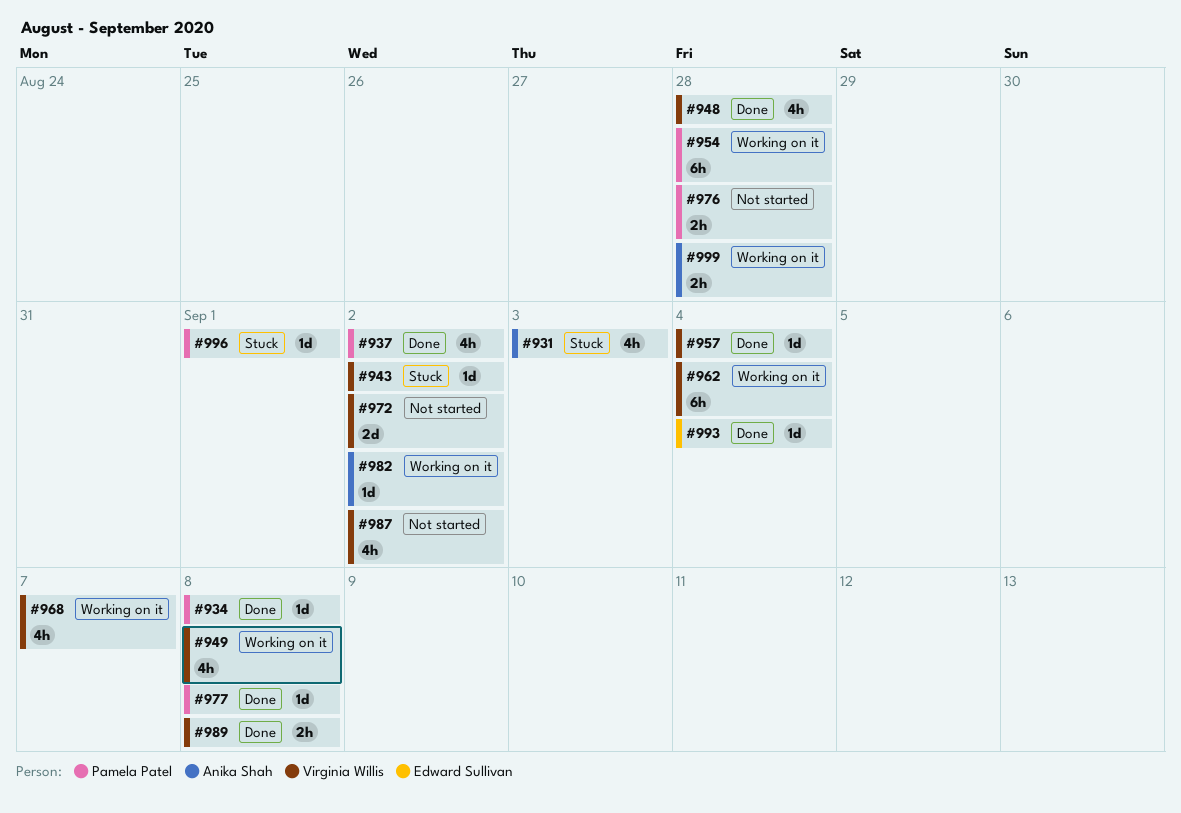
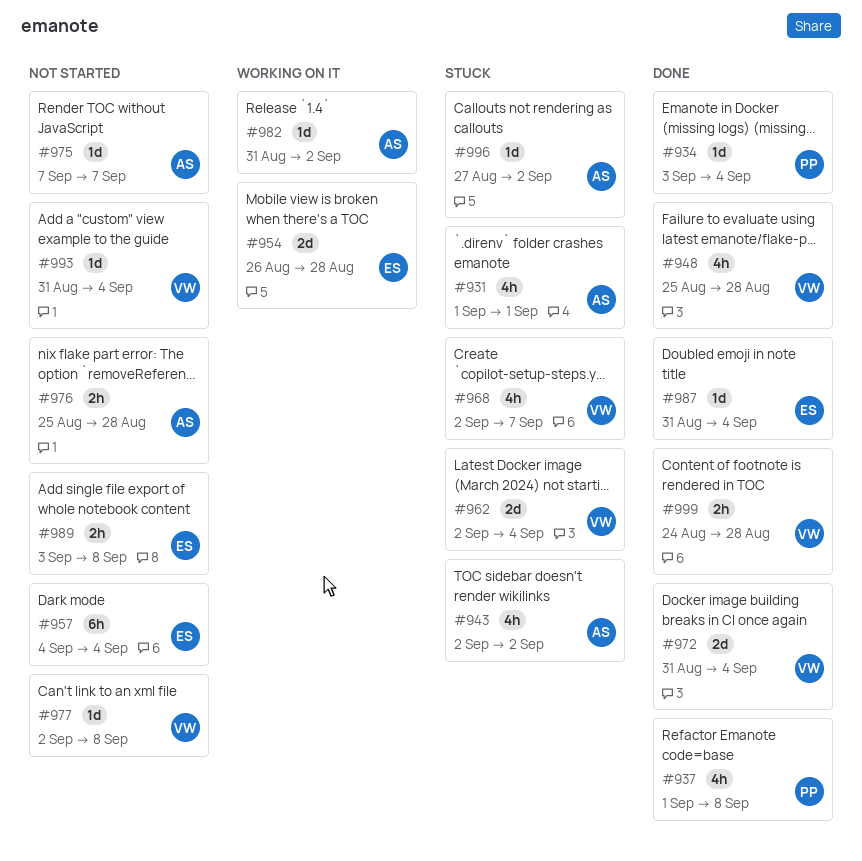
#931, due: Sep 3 -> Sep 1
#934, due: Sep 8 -> Sep 4
#937, due: Sep 2 -> Sep 8
#943, owner: Virginia Willis -> Anika Shah
#943, estimate: 1d -> 4h
#949: present -> none
#954, owner: Pamela Patel -> Edward Sullivan
#954, estimate: 6h -> 2d
#957, status: Done -> Not started
#957, owner: Virginia Willis -> Edward Sullivan
#957, estimate: 1d -> 6h
#962, status: Working on it -> Stuck
#962, estimate: 6h -> 2d
#968, status: Working on it -> Stuck
#972, status: Not started -> Done
#972, due: Sep 2 -> Sep 4
#975: none -> present
#976, owner: Pamela Patel -> Anika Shah
#977, status: Done -> Not started
#977, owner: Pamela Patel -> Virginia Willis
#987, status: Not started -> Done
#987, owner: Virginia Willis -> Edward Sullivan
#987, estimate: 4h -> 1d
#987, due: Sep 2 -> Sep 4
#989, status: Done -> Not started
#989, owner: Virginia Willis -> Edward Sullivan
#993, status: Done -> Not started
#993, owner: Edward Sullivan -> Virginia Willis
#996, owner: Pamela Patel -> Anika Shah
#996, due: Sep 1 -> Sep 2
#999, status: Working on it -> Done
#999, owner: Anika Shah -> Virginia Willis

